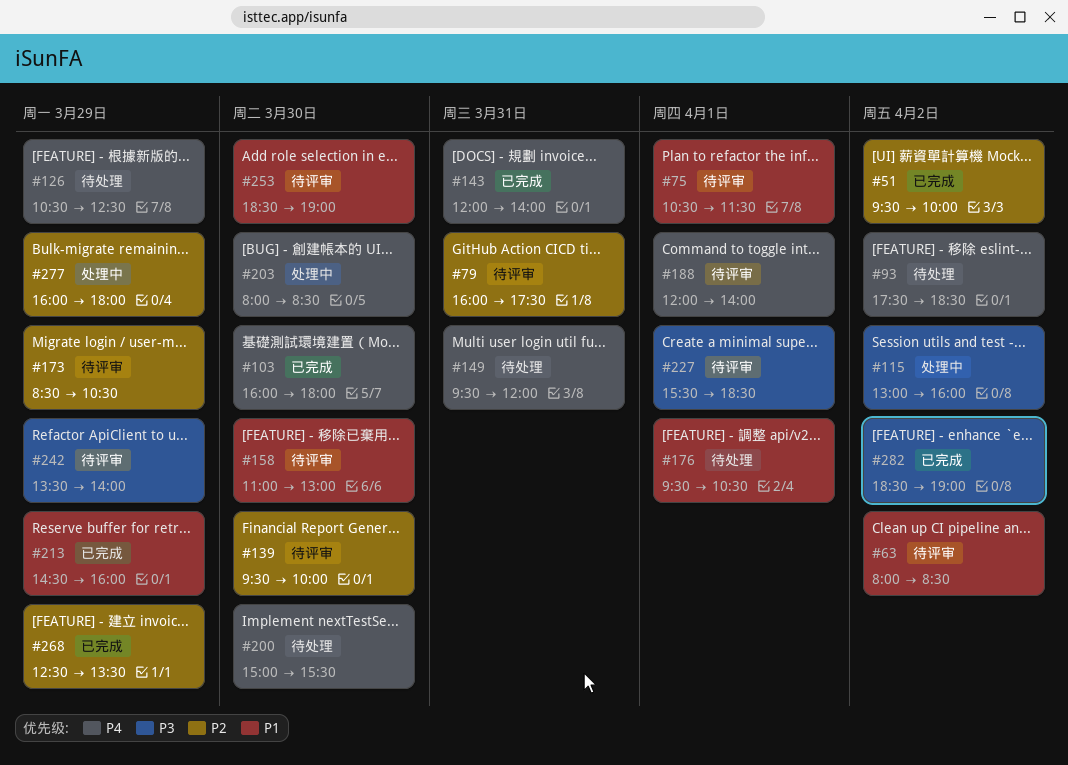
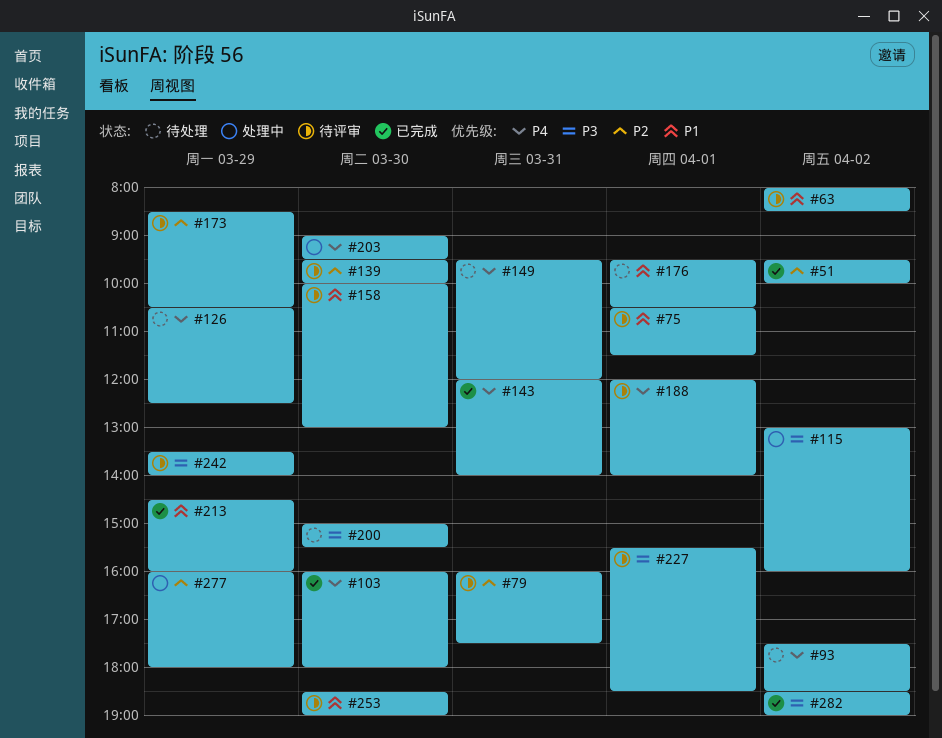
#158, begins: 11:00 -> 10:00
#200, priority: P4 -> P3
#203, begins: 08:00 -> 09:00
#203, ends: 08:30 -> 09:30
#268: present -> none

